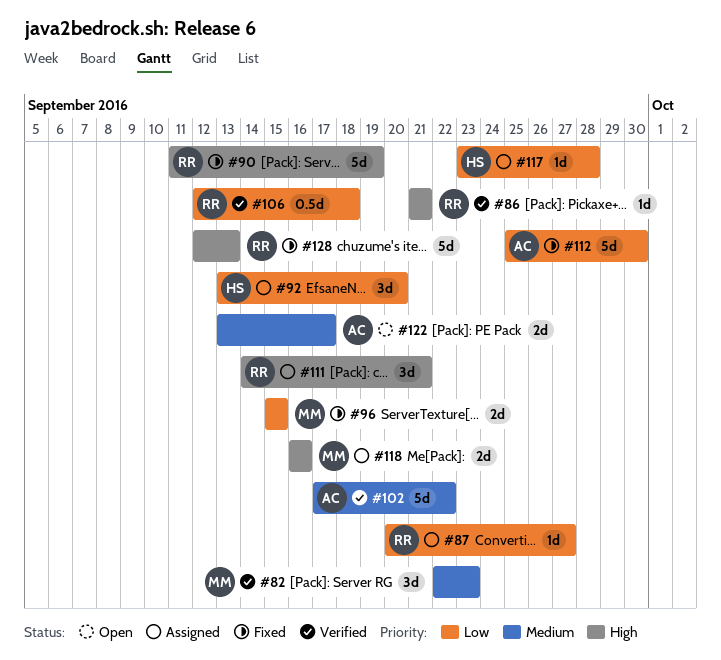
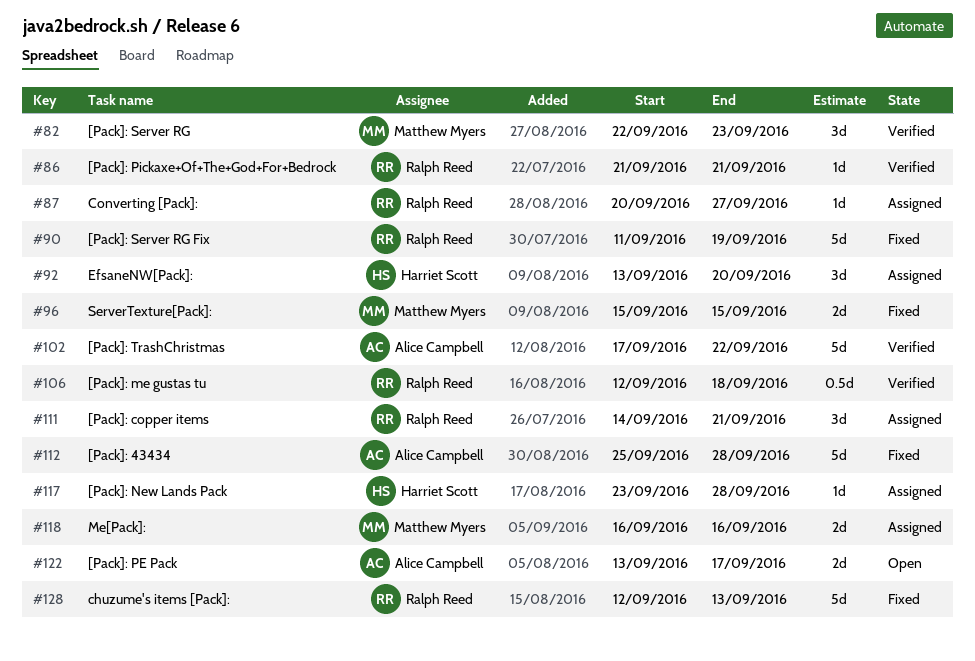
#112, due: Sep 30 -> Sep 28

